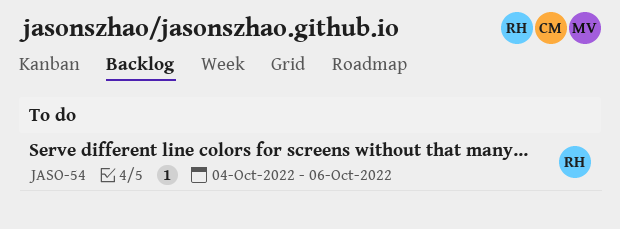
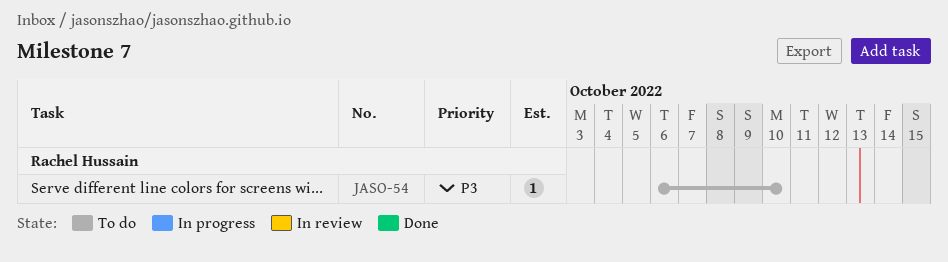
JASO-54, start: Oct 4 -> Oct 6
JASO-54, due: Oct 6 -> Oct 10

